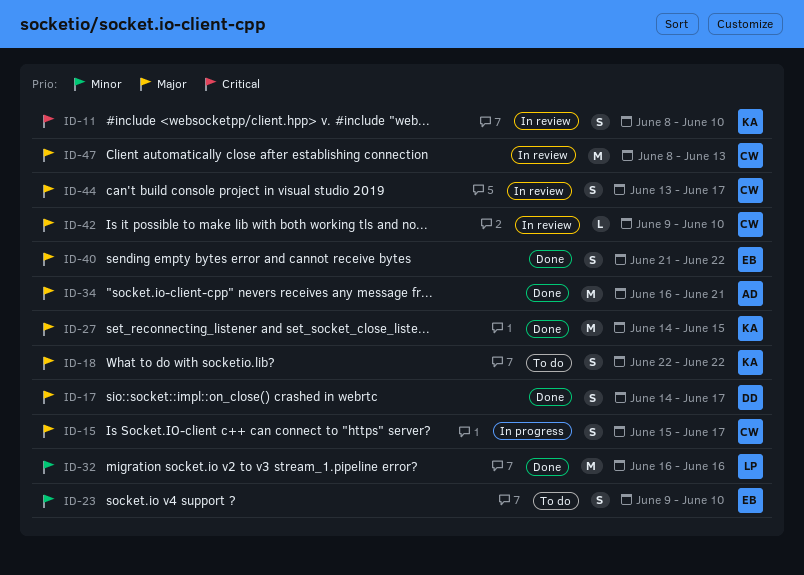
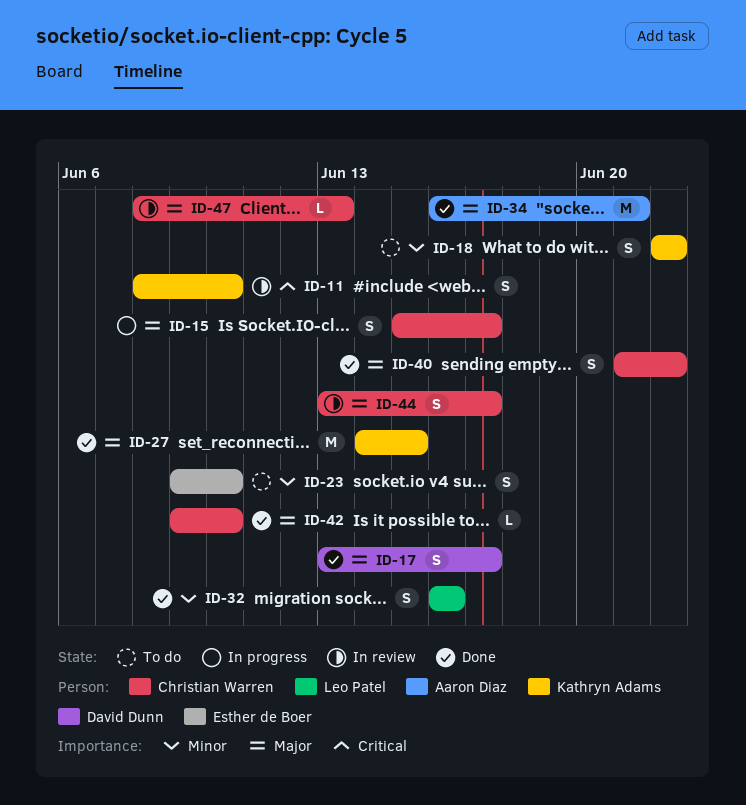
ID-17, start: Jun 14 -> Jun 13
ID-18, priority: Major -> Minor
ID-32, estimate: M -> S
ID-40, owner: Esther de Boer -> Christian Warren
ID-42, status: In review -> Done
ID-47, estimate: M -> L

